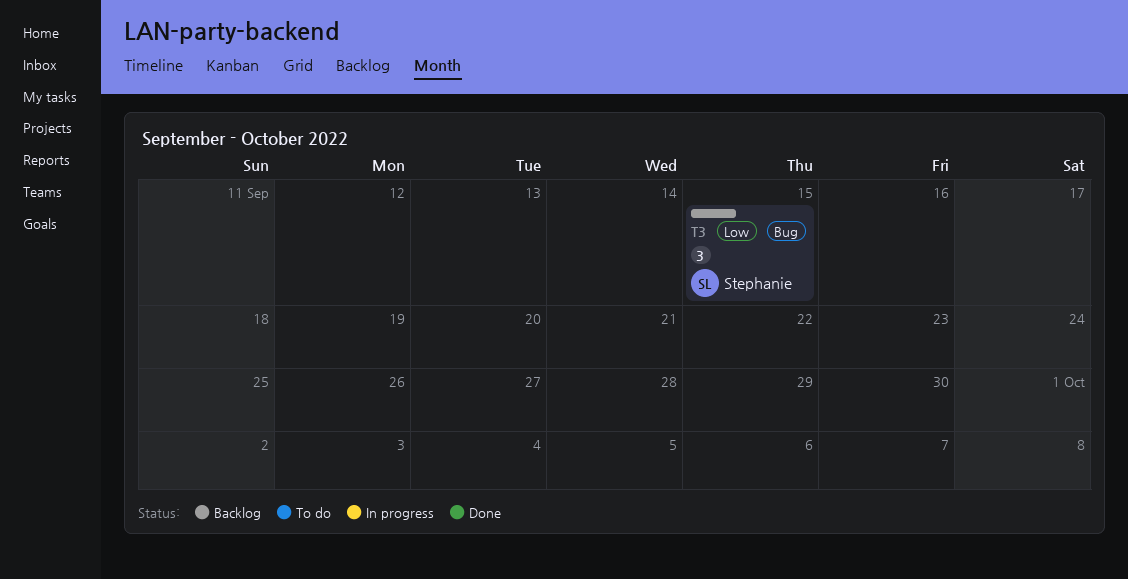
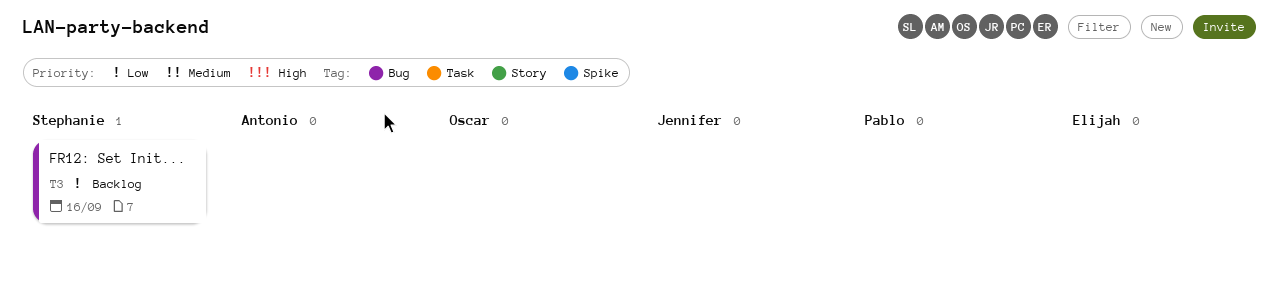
T3, due: Sep 15 -> Sep 16

